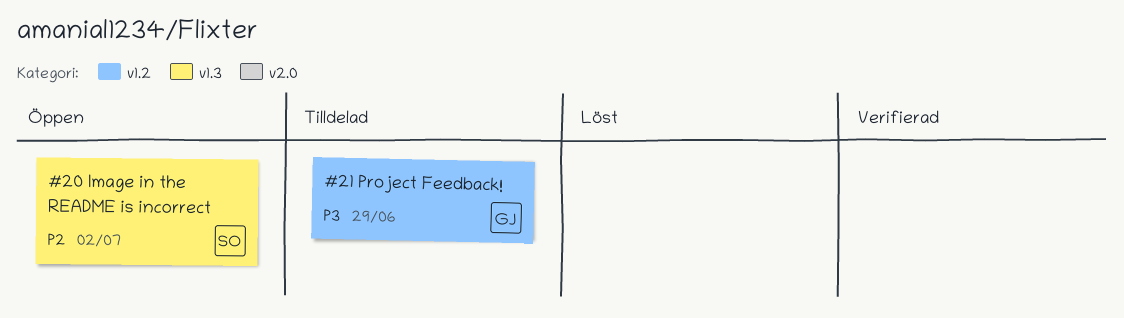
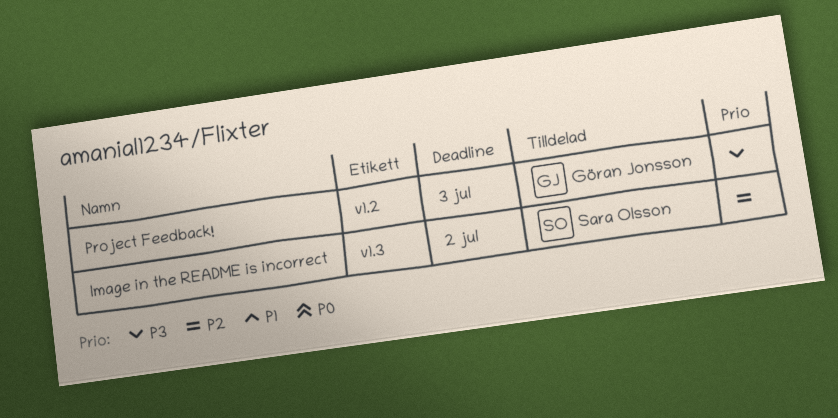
Project Feedback!, due: Jun 29 -> Jul 3

